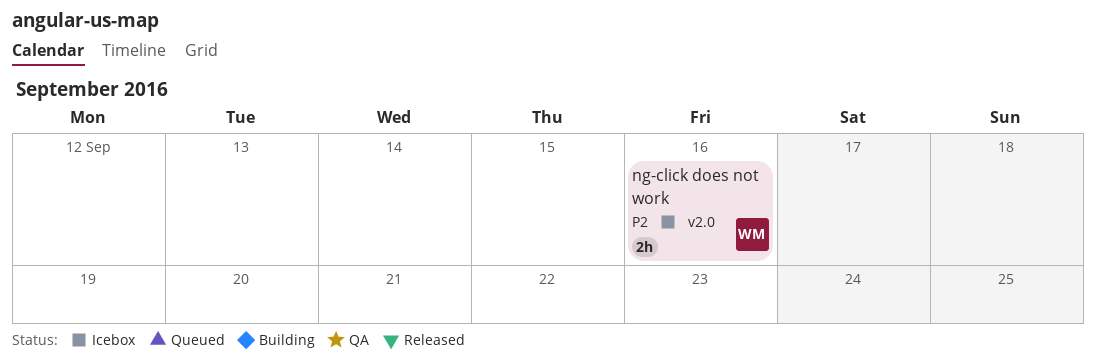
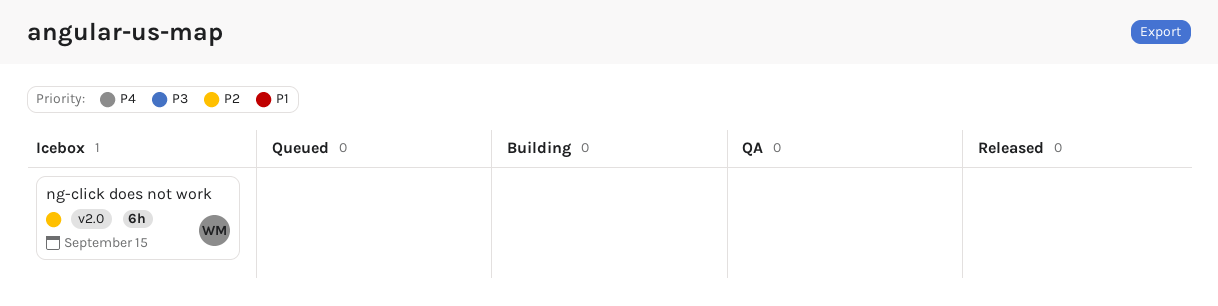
ng-click does not work, estimate: 2h -> 6h
ng-click does not work, due: Sep 16 -> Sep 15

